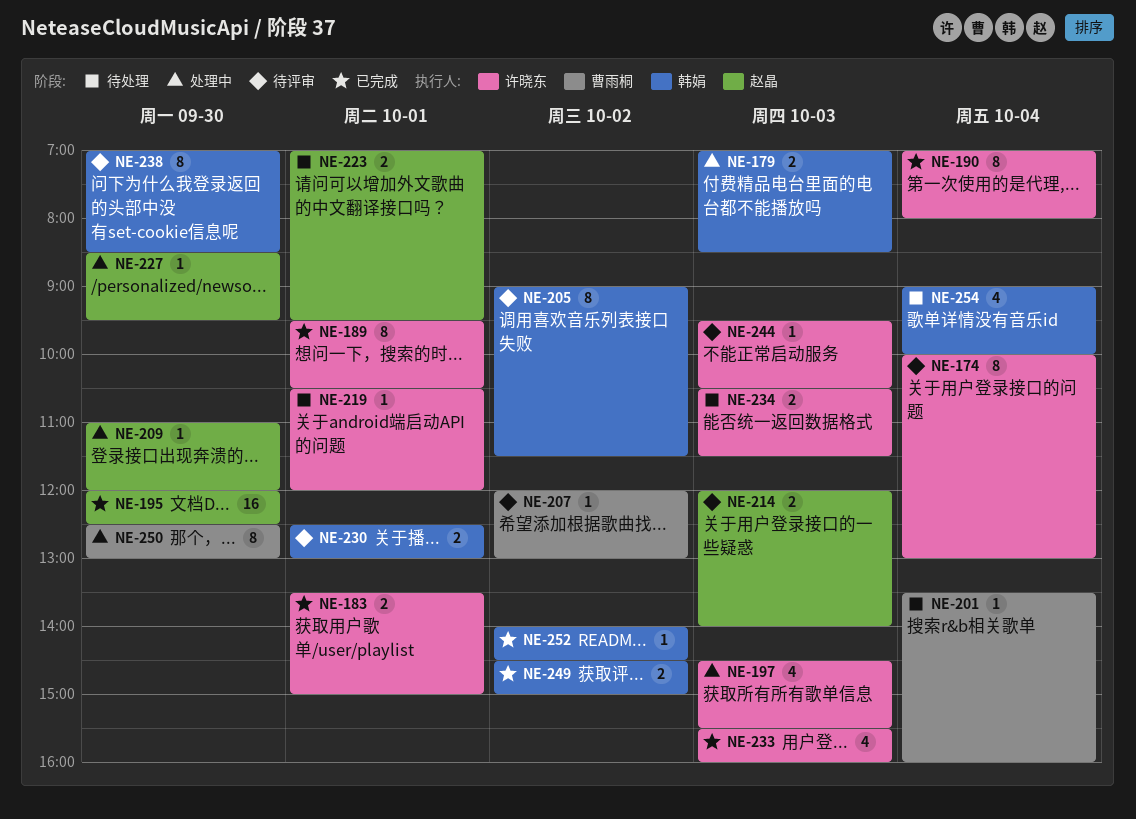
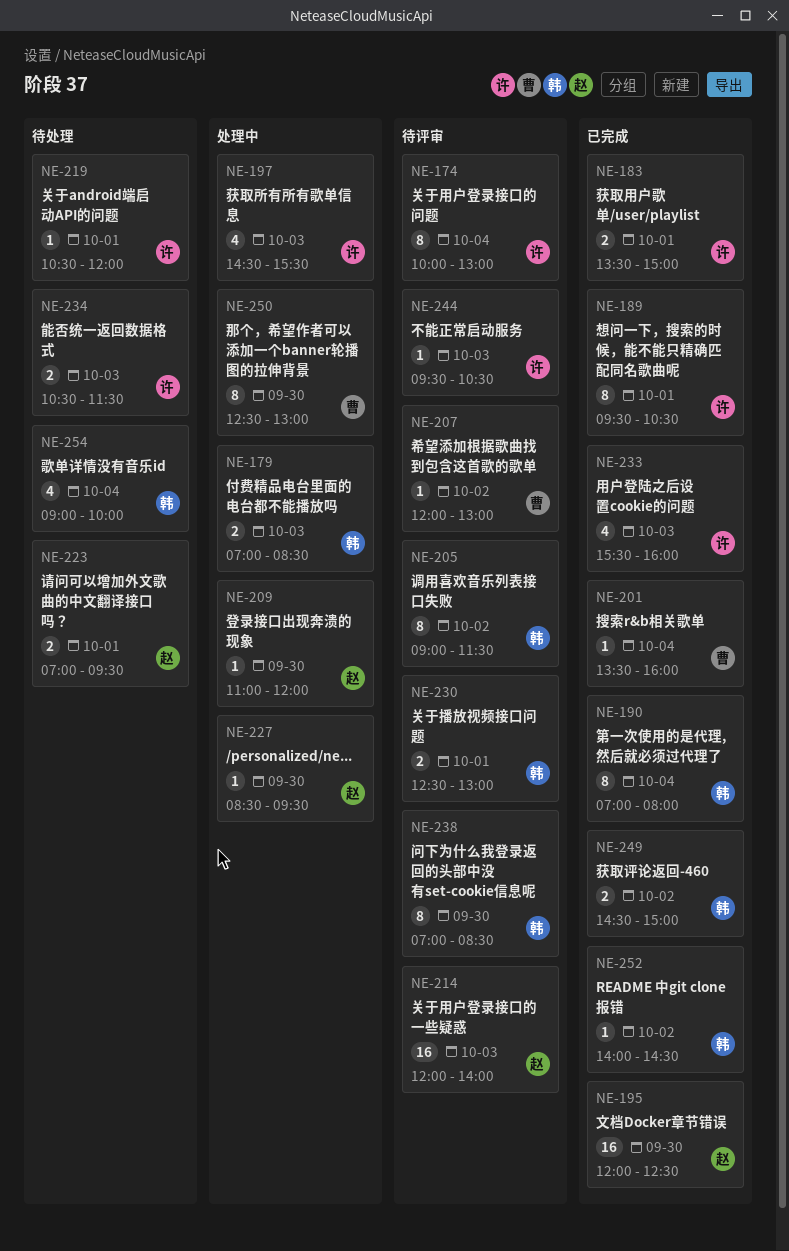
NE-190, owner: 许晓东 -> 韩娟
NE-201, status: 待处理 -> 已完成
NE-214, estimate: 2 -> 16

